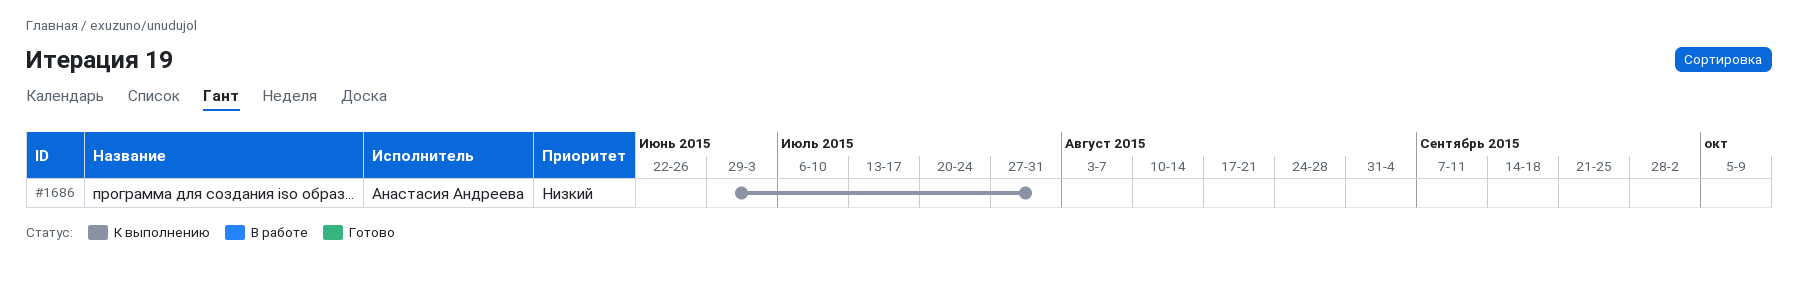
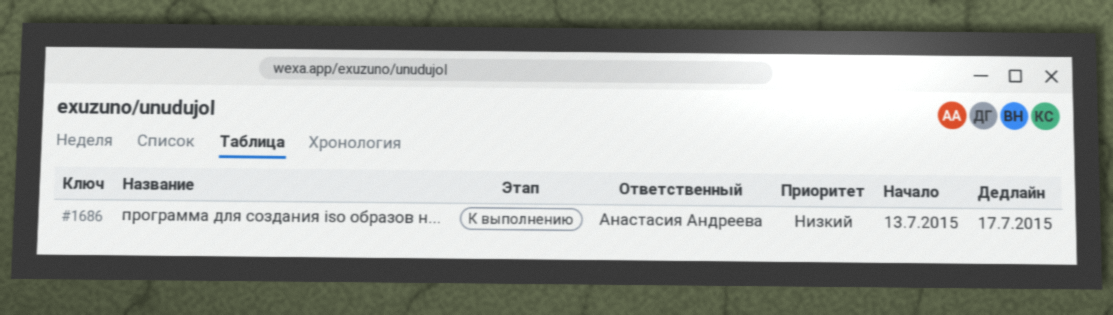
#1686, start: Jun 29 -> Jul 13
#1686, due: Jul 31 -> Jul 17

